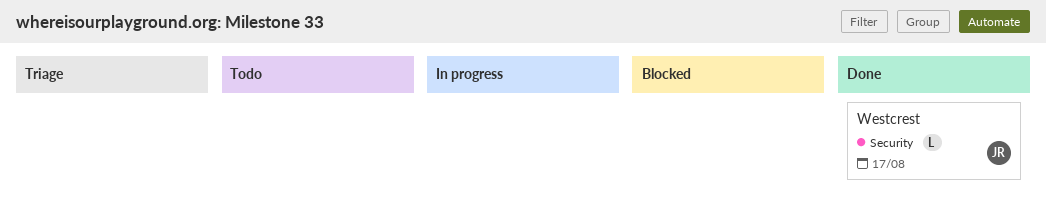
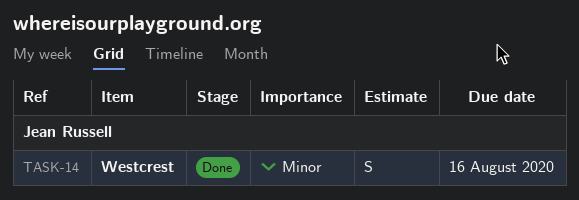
Westcrest, estimate: L -> S
Westcrest, due: Aug 17 -> Aug 16

